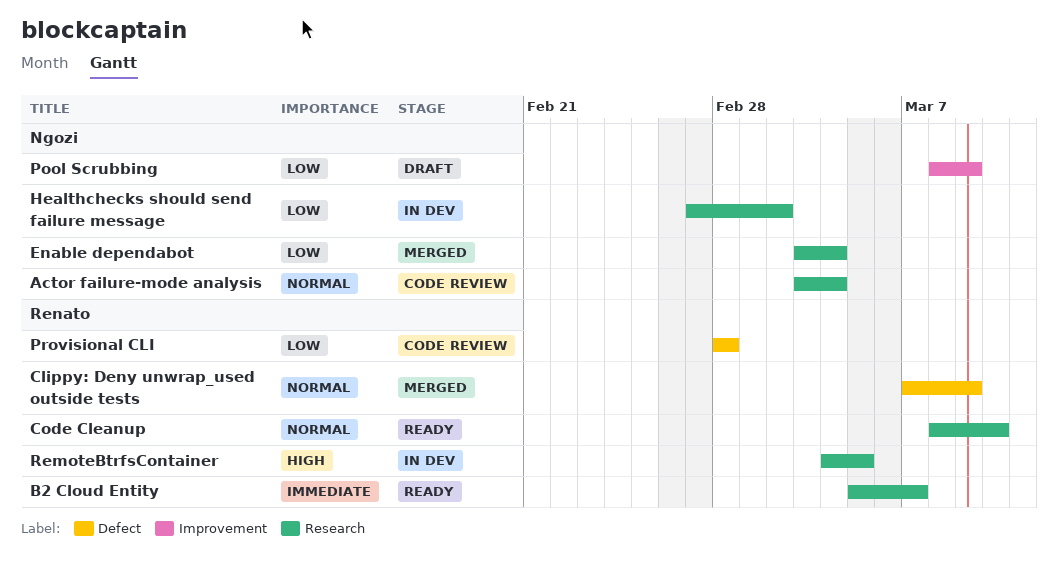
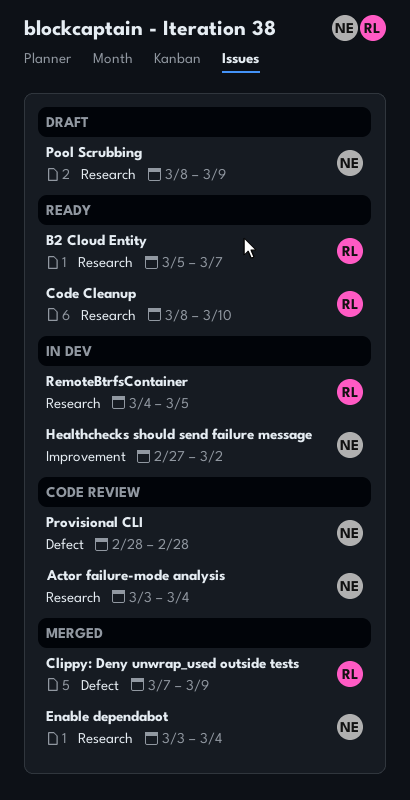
Healthchecks should send failure message, label: Research -> Improvement
Pool Scrubbing, label: Improvement -> Research
Provisional CLI, owner: Renato -> Ngozi

